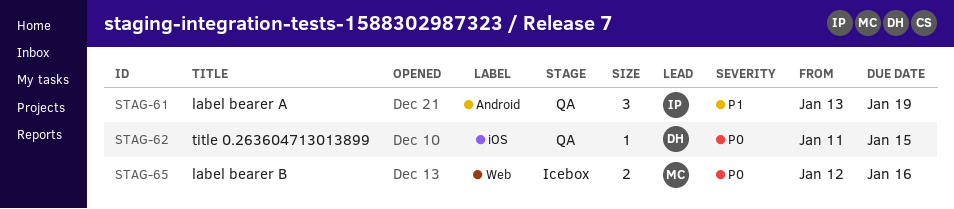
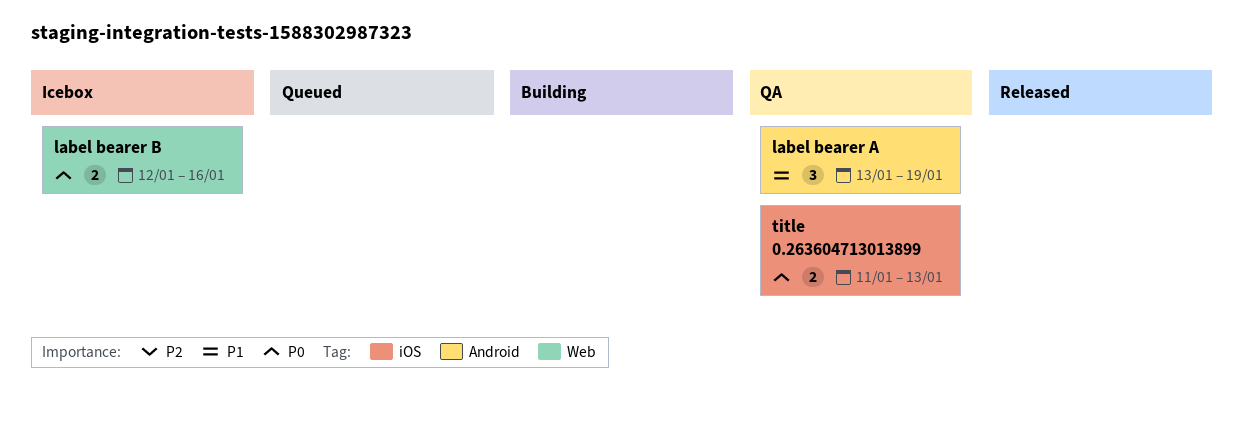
title 0.263604713013899, estimate: 1 -> 2
title 0.263604713013899, due: Jan 15 -> Jan 13

